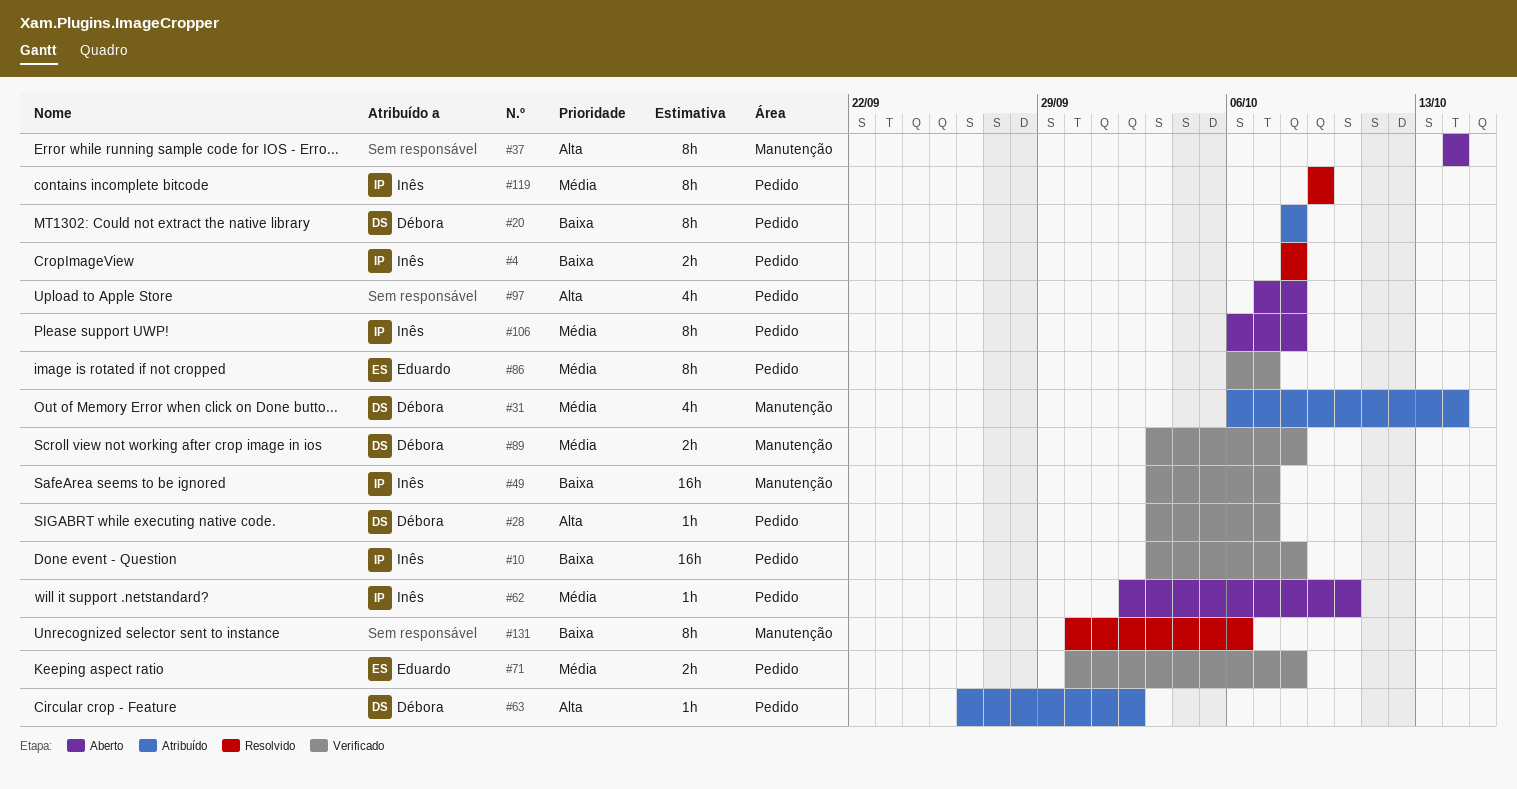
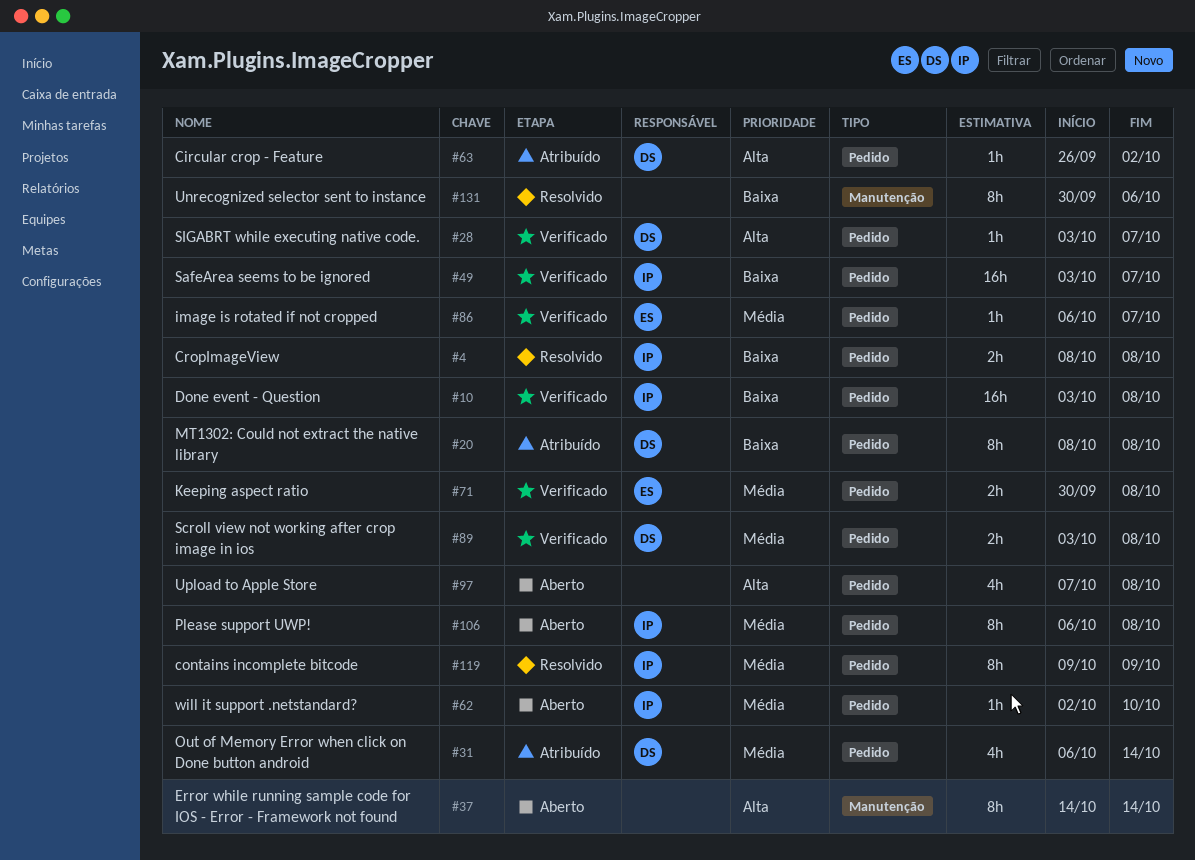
#31, label: Manutenção -> Pedido
#49, label: Manutenção -> Pedido
#86, estimate: 8h -> 1h
#89, label: Manutenção -> Pedido

